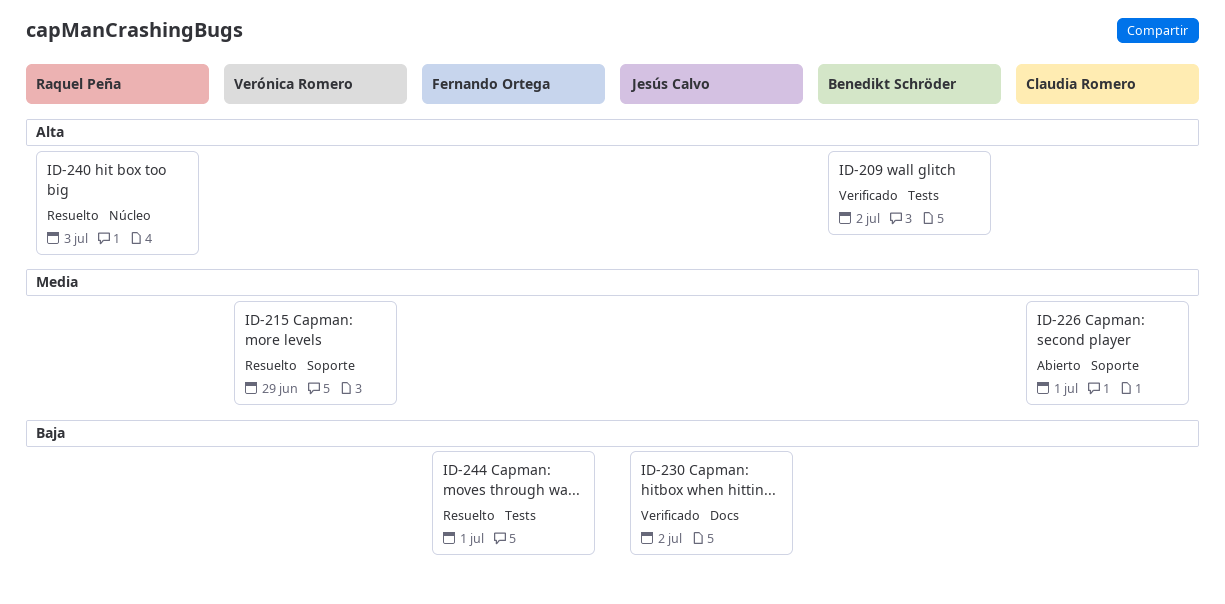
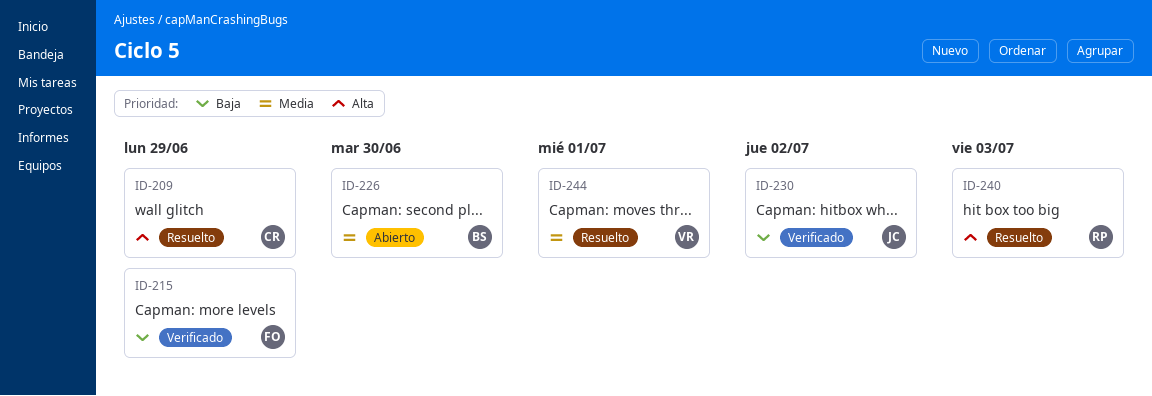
ID-209, status: Verificado -> Resuelto
ID-209, owner: Benedikt Schröder -> Claudia Romero
ID-209, due: Jul 2 -> Jun 29
ID-215, status: Resuelto -> Verificado
ID-215, owner: Verónica Romero -> Fernando Ortega
ID-215, priority: Media -> Baja
ID-226, owner: Claudia Romero -> Benedikt Schröder
ID-226, due: Jul 1 -> Jun 30
ID-244, owner: Fernando Ortega -> Verónica Romero
ID-244, priority: Baja -> Media

